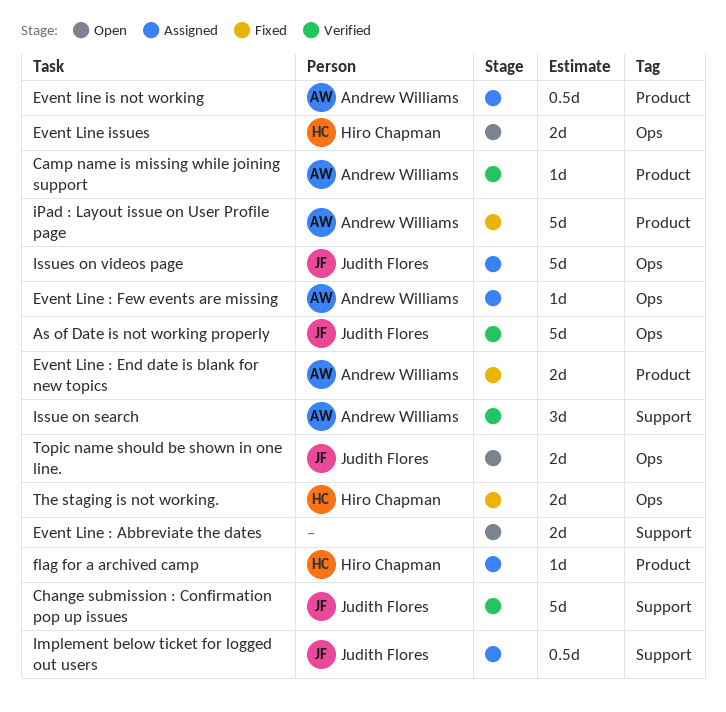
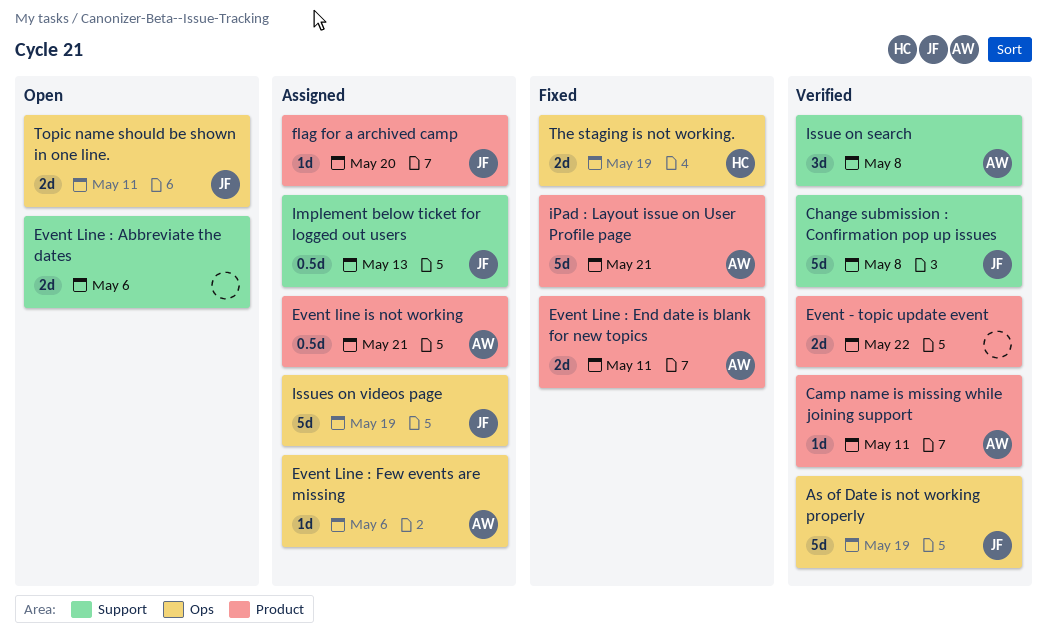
Event - topic update event: none -> present
Event Line issues: present -> none
flag for a archived camp, owner: Hiro Chapman -> Judith Flores

